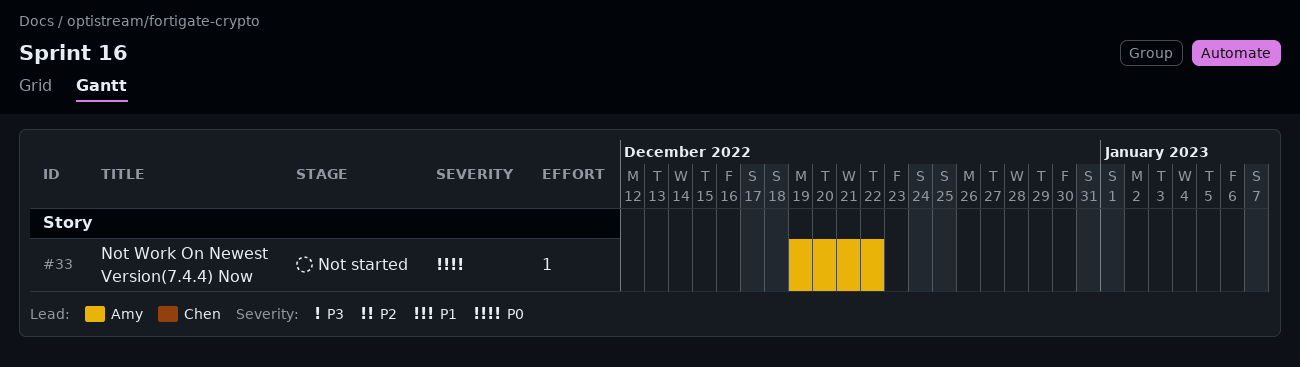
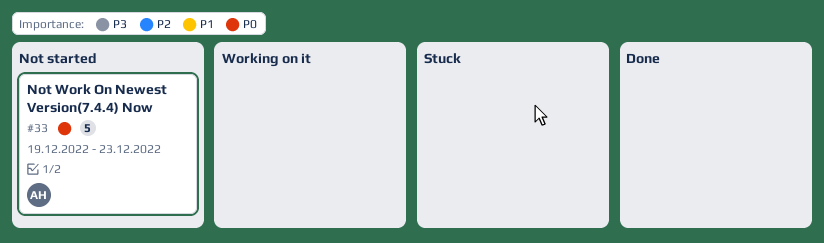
#33, estimate: 1 -> 5
#33, due: Dec 22 -> Dec 23

